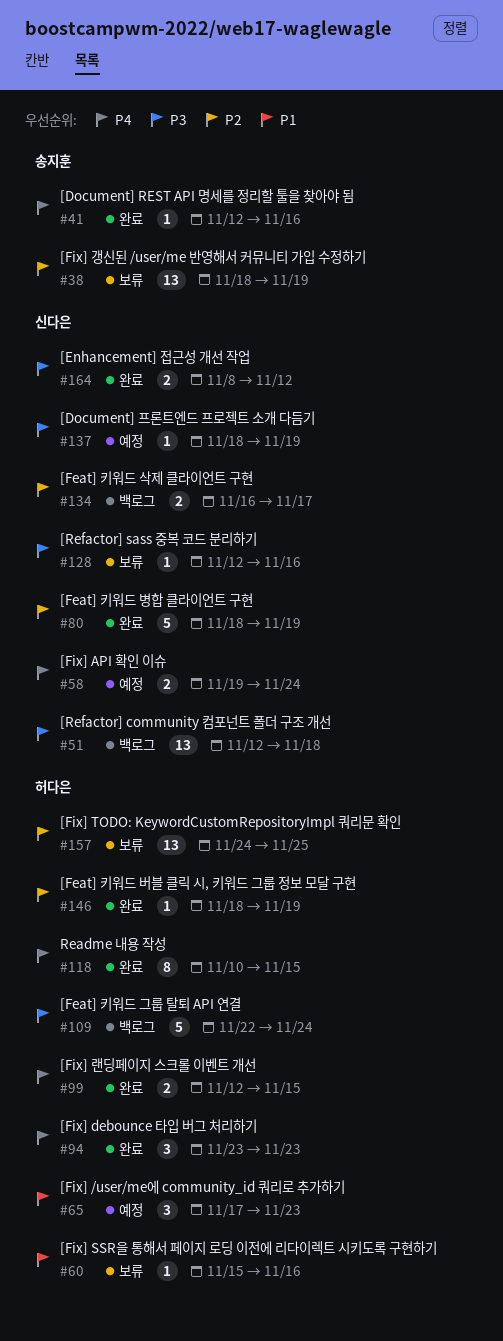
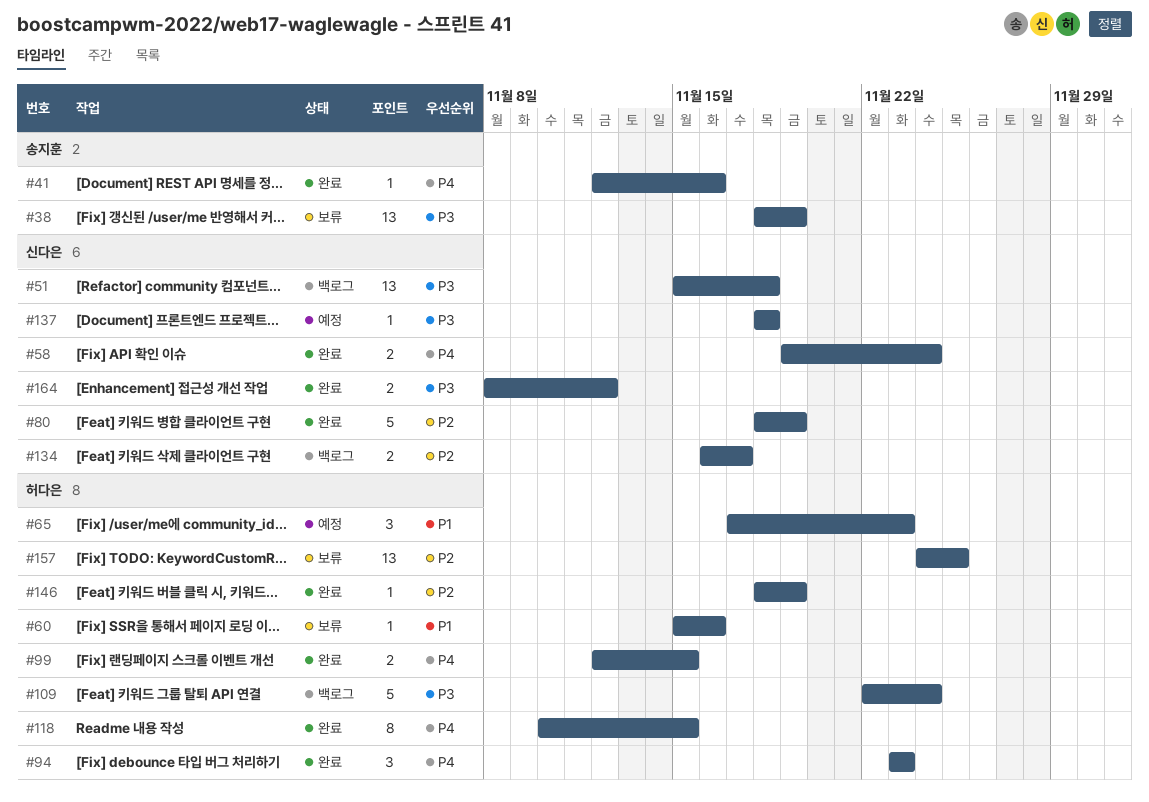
#38, priority: P2 -> P3
#51, start: Nov 12 -> Nov 15
#58, status: 예정 -> 완료
#128: present -> none
#137, due: Nov 19 -> Nov 18

